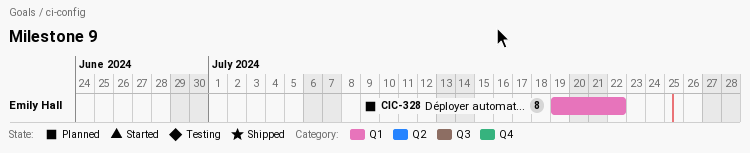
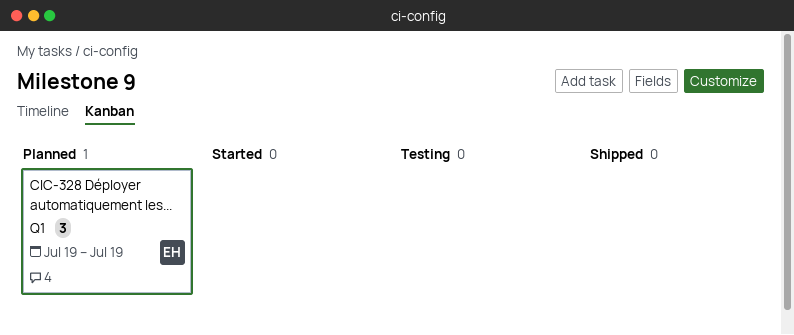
CIC-328, estimate: 8 -> 3
CIC-328, due: Jul 22 -> Jul 19

